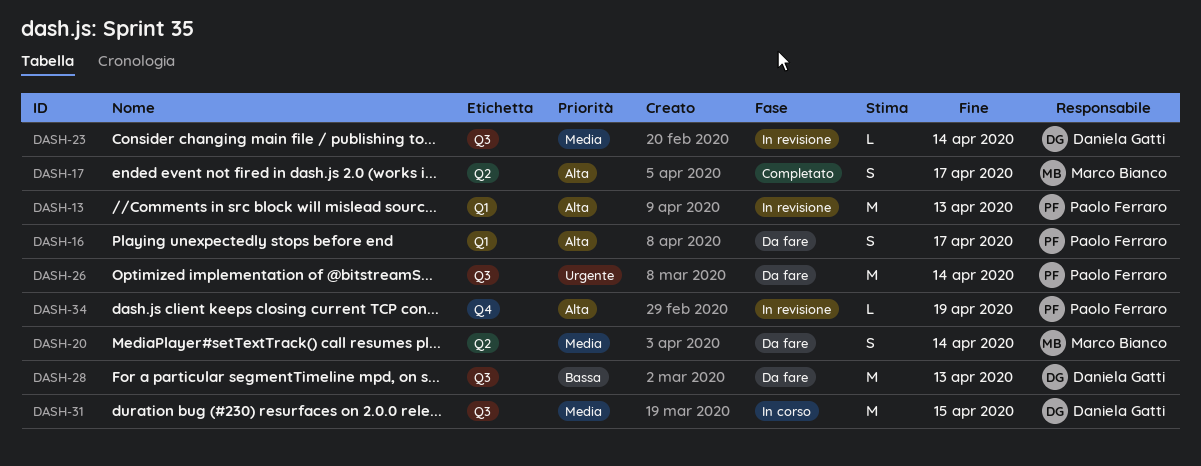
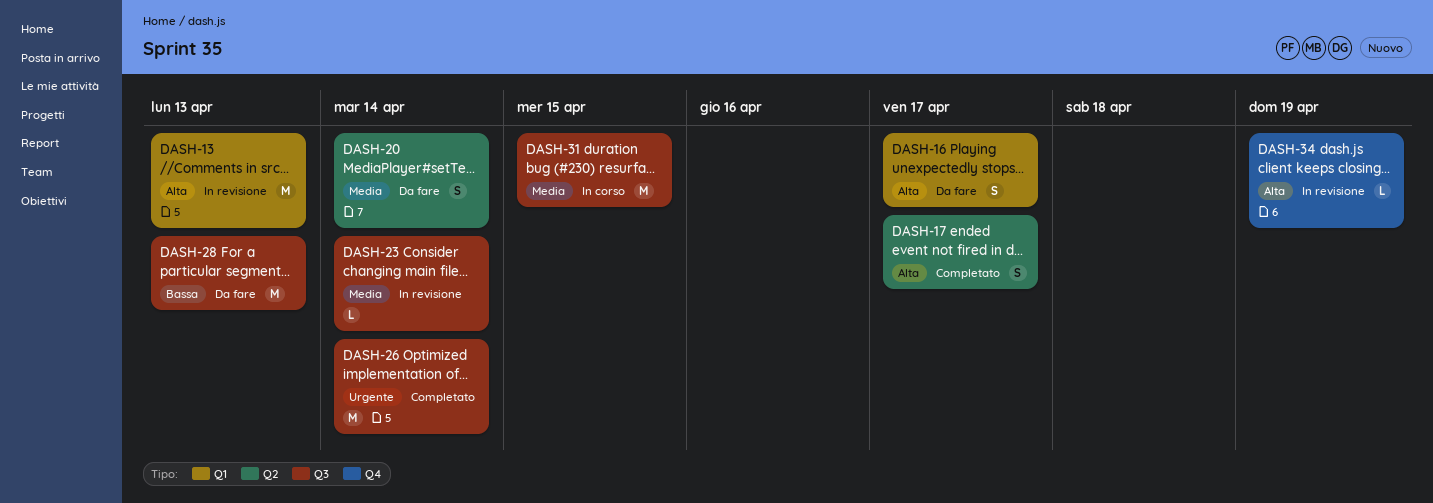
DASH-26, status: Da fare -> Completato

